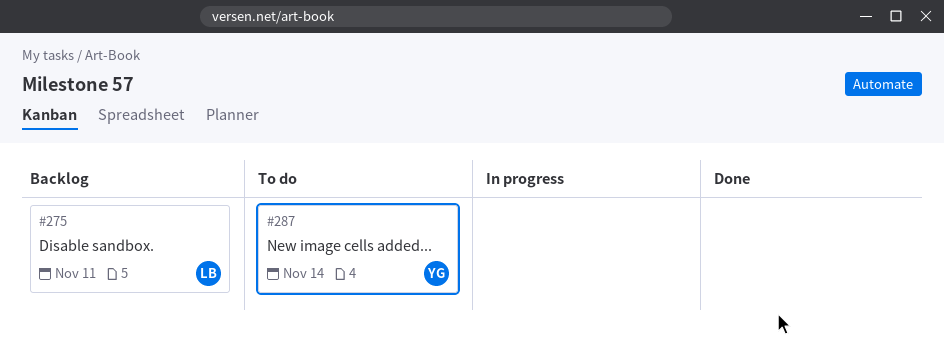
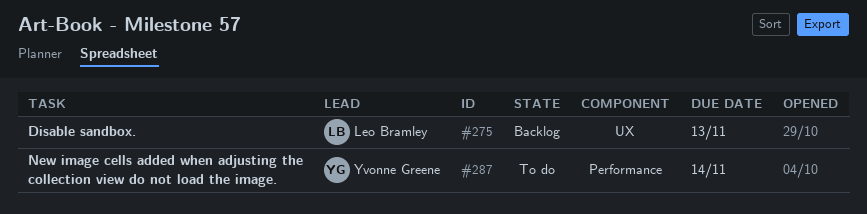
#275, due: Nov 11 -> Nov 13

